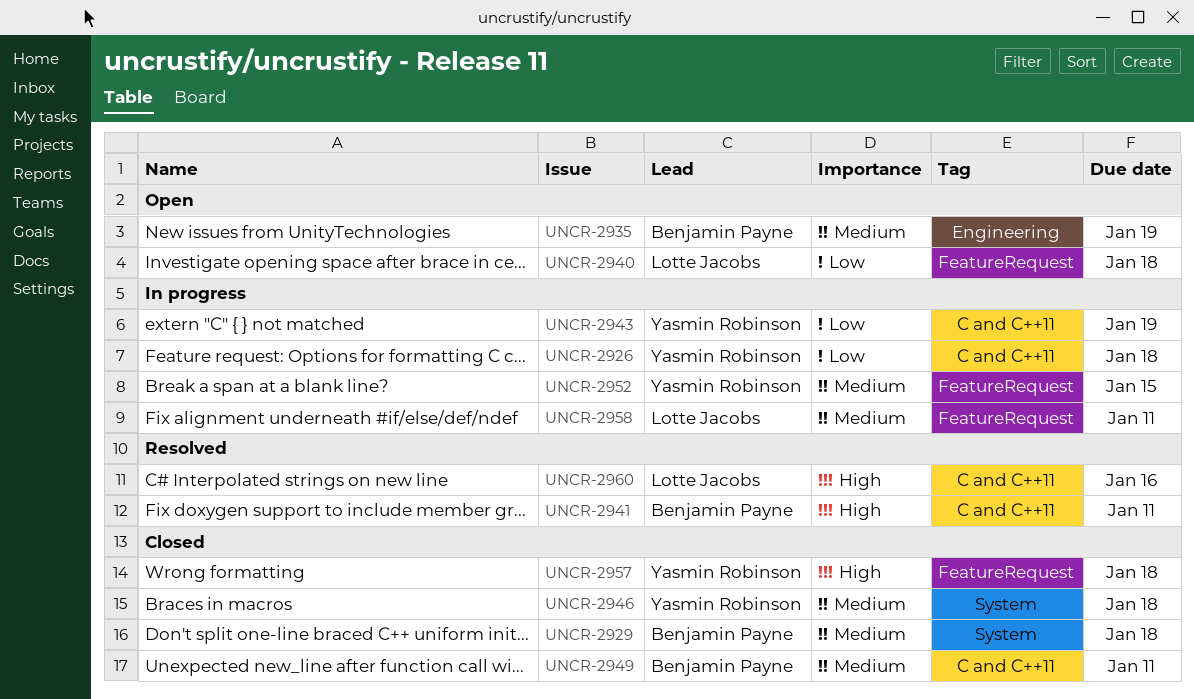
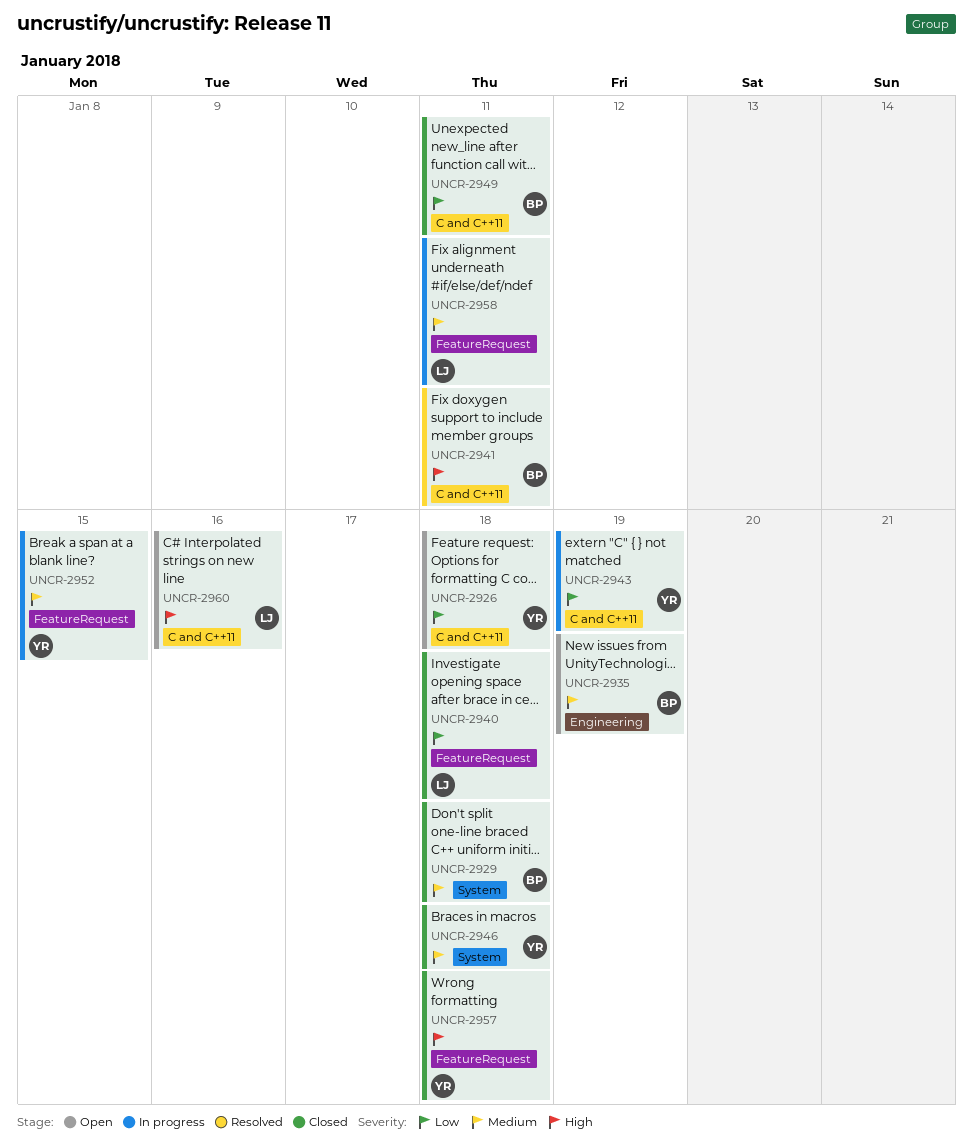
UNCR-2926, status: In progress -> Open
UNCR-2940, status: Open -> Closed
UNCR-2949, priority: Medium -> Low
UNCR-2960, status: Resolved -> Open

